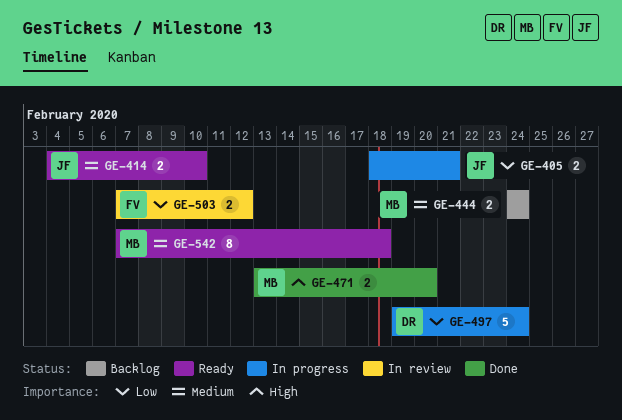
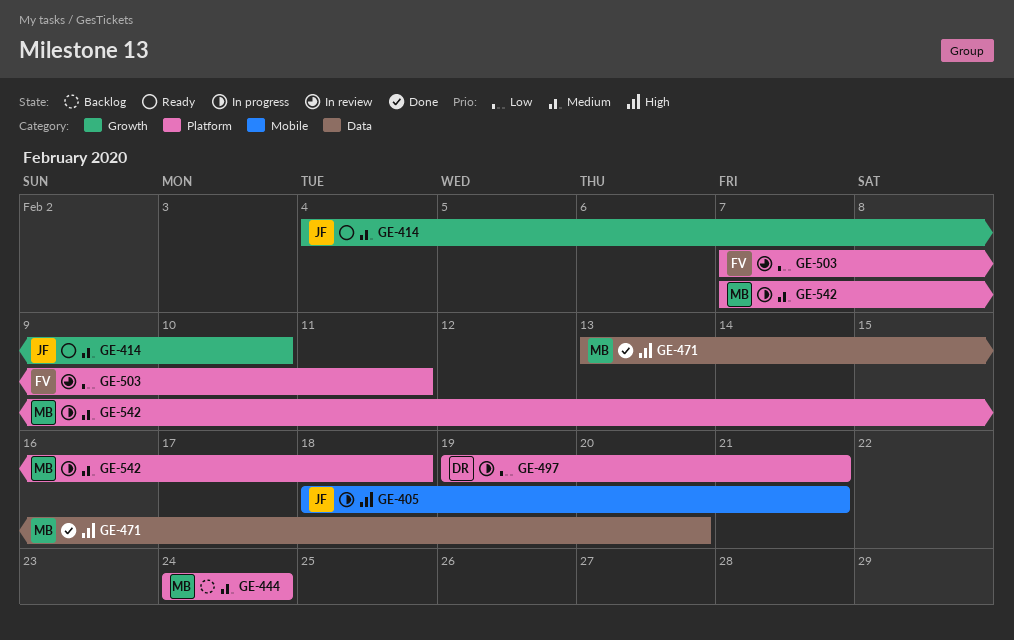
GE-405, priority: Low -> High
GE-497, due: Feb 24 -> Feb 21
GE-503, due: Feb 12 -> Feb 11
GE-542, status: Ready -> In progress

